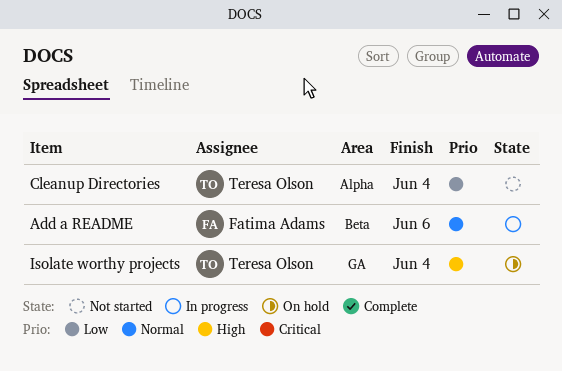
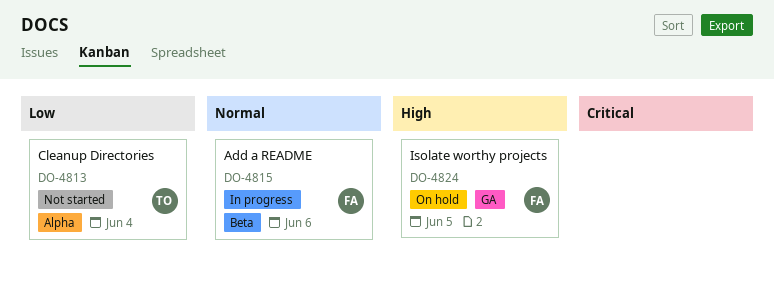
Isolate worthy projects, owner: Teresa Olson -> Fatima Adams
Isolate worthy projects, due: Jun 4 -> Jun 5

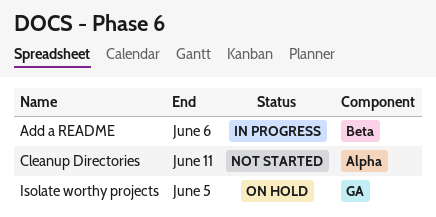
Cleanup Directories, due: Jun 4 -> Jun 11

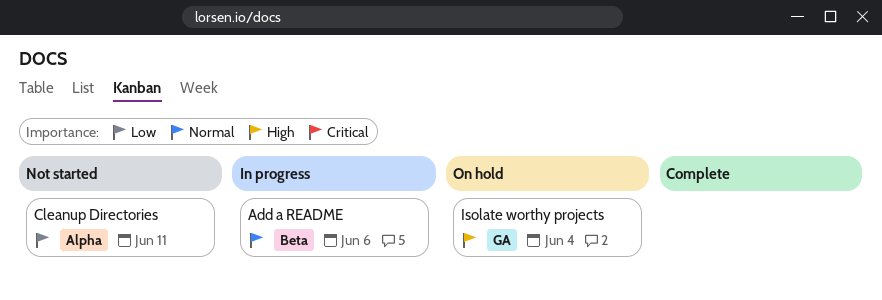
Isolate worthy projects, due: Jun 5 -> Jun 4

